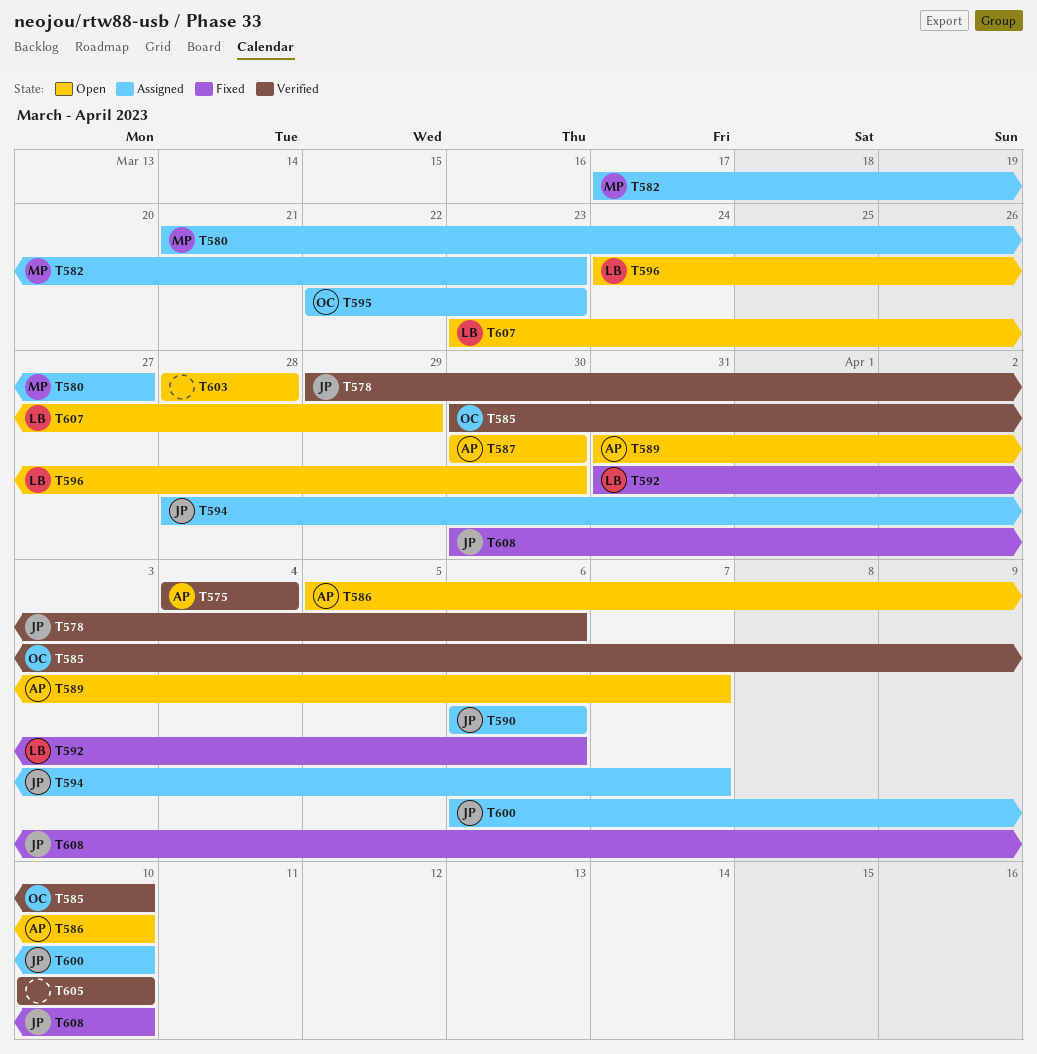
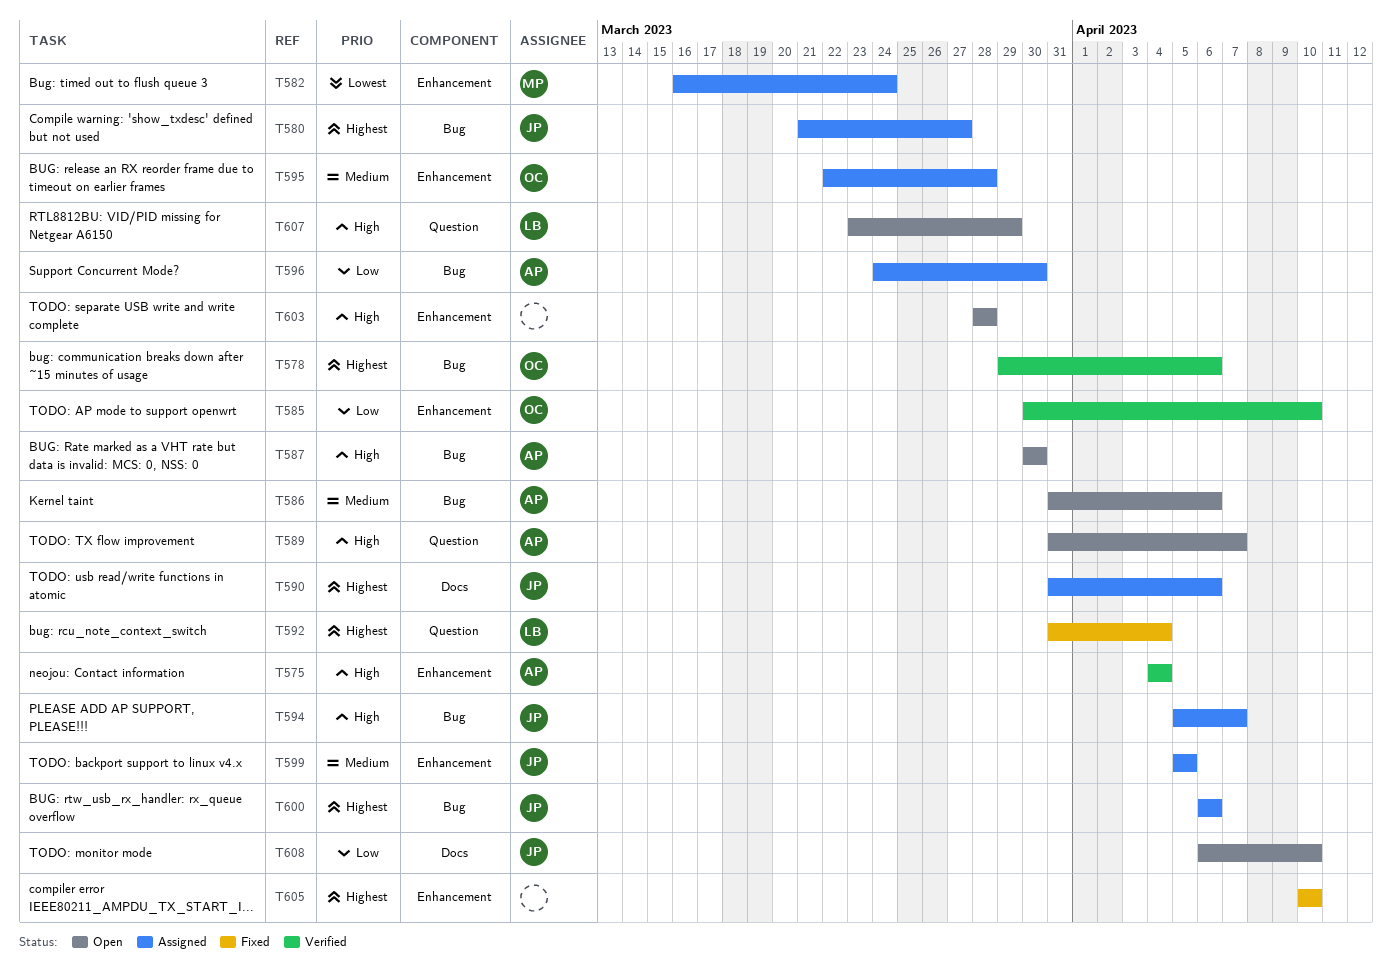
T578, owner: JP -> OC
T580, owner: MP -> JP
T582, start: Mar 17 -> Mar 16
T582, due: Mar 23 -> Mar 24
T586, start: Apr 5 -> Mar 31
T586, due: Apr 10 -> Apr 6
T590, start: Apr 6 -> Mar 31
T592, due: Apr 6 -> Apr 4
T594, start: Mar 28 -> Apr 5
T595, due: Mar 23 -> Mar 28
T596, status: Open -> Assigned
T596, owner: LB -> AP
T599: none -> present
T600, due: Apr 10 -> Apr 6
T605, status: Verified -> Fixed
T608, status: Fixed -> Open
T608, start: Mar 30 -> Apr 6

